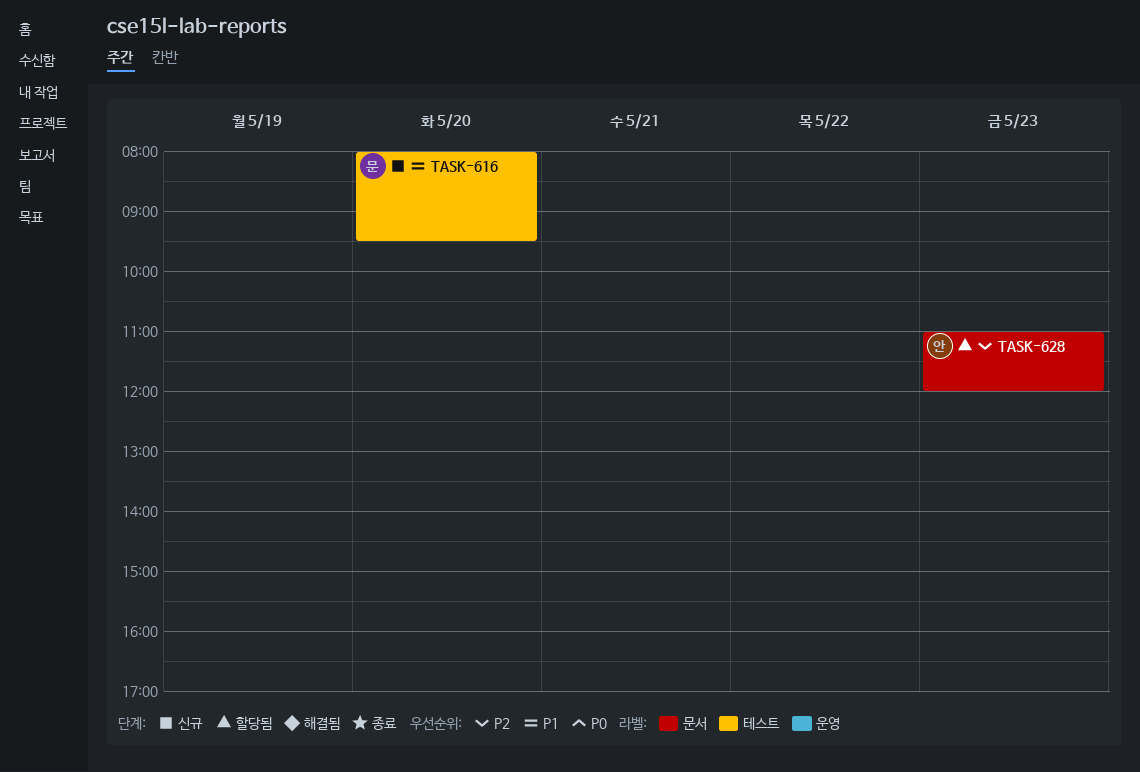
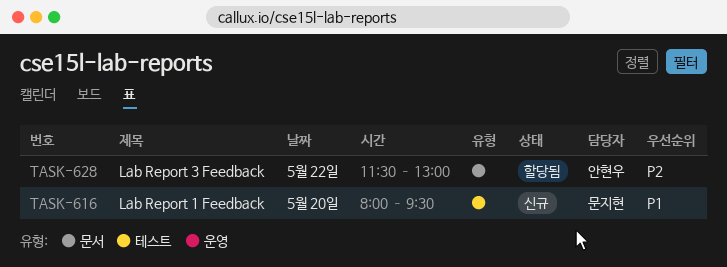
TASK-628, day: May 23 -> May 22
TASK-628, begins: 11:00 -> 11:30
TASK-628, ends: 12:00 -> 13:00

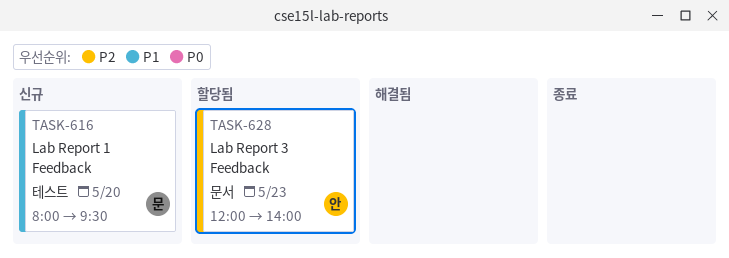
TASK-628, day: May 22 -> May 23
TASK-628, begins: 11:30 -> 12:00
TASK-628, ends: 13:00 -> 14:00

